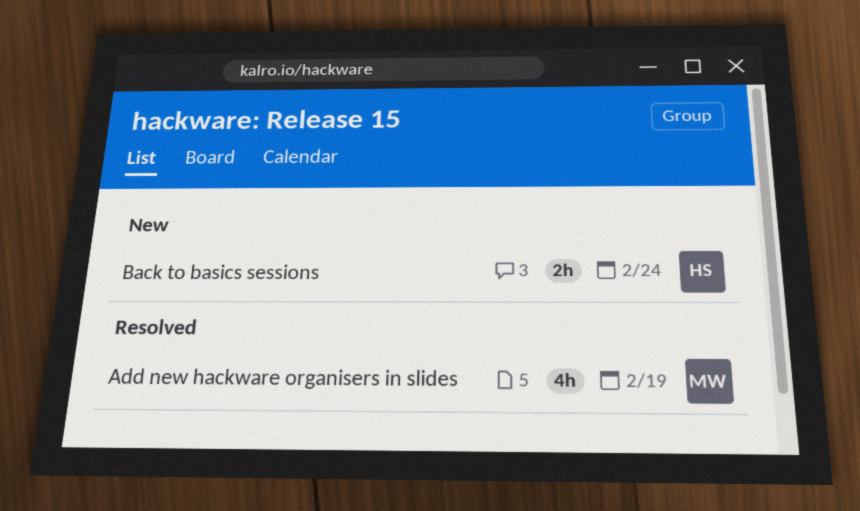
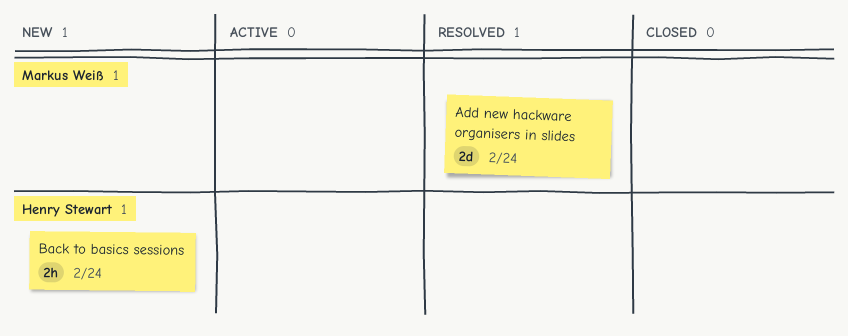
Add new hackware organisers in slides, estimate: 4h -> 2d
Add new hackware organisers in slides, due: Feb 19 -> Feb 24

